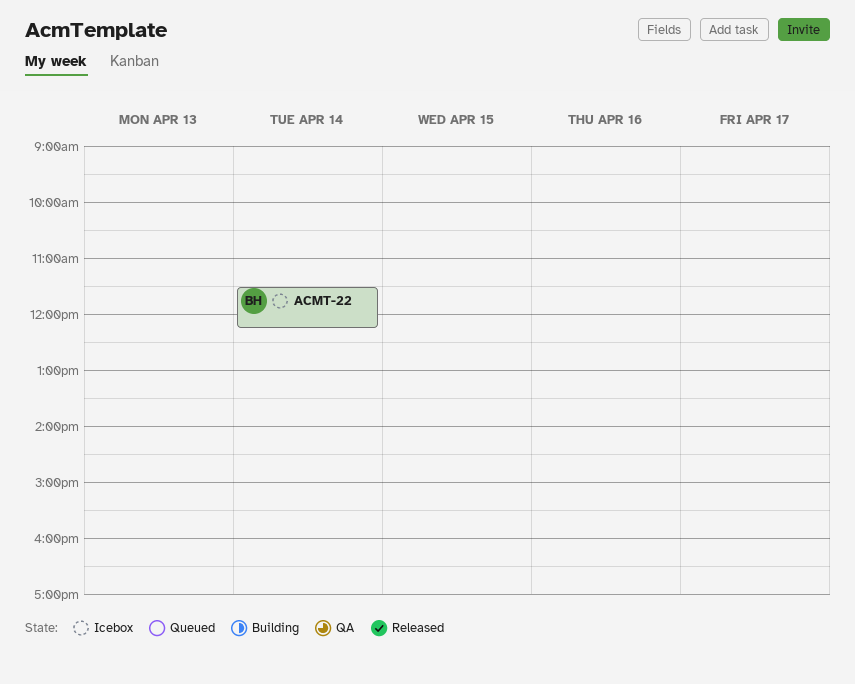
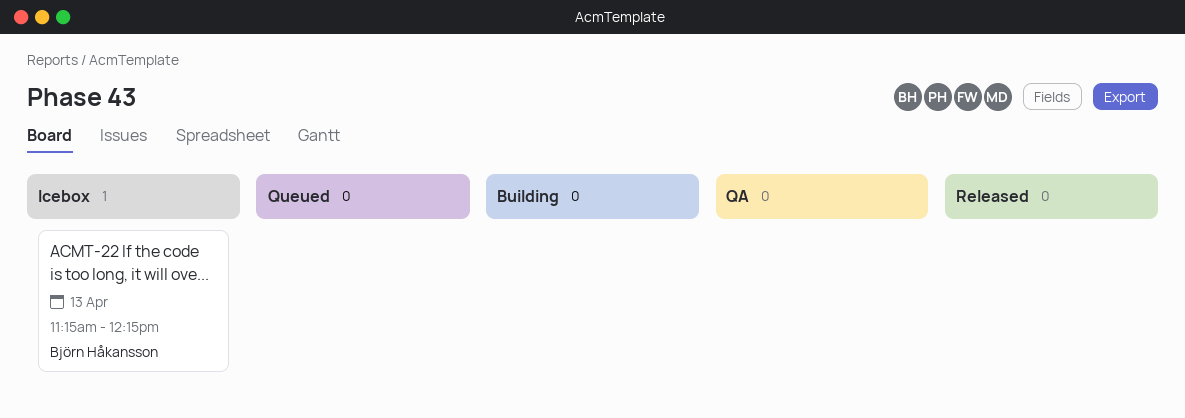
ACMT-22, day: Apr 14 -> Apr 13
ACMT-22, begins: 11:30 -> 11:15

